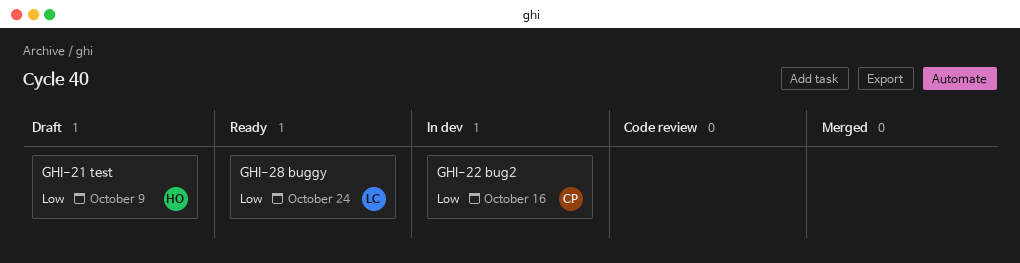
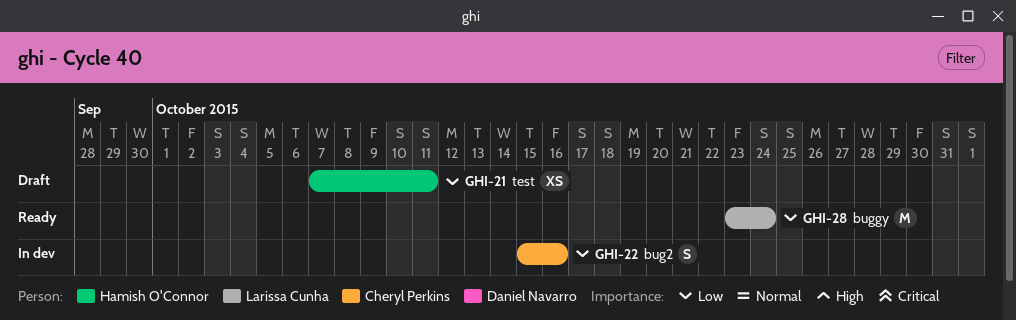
GHI-21, due: Oct 9 -> Oct 11

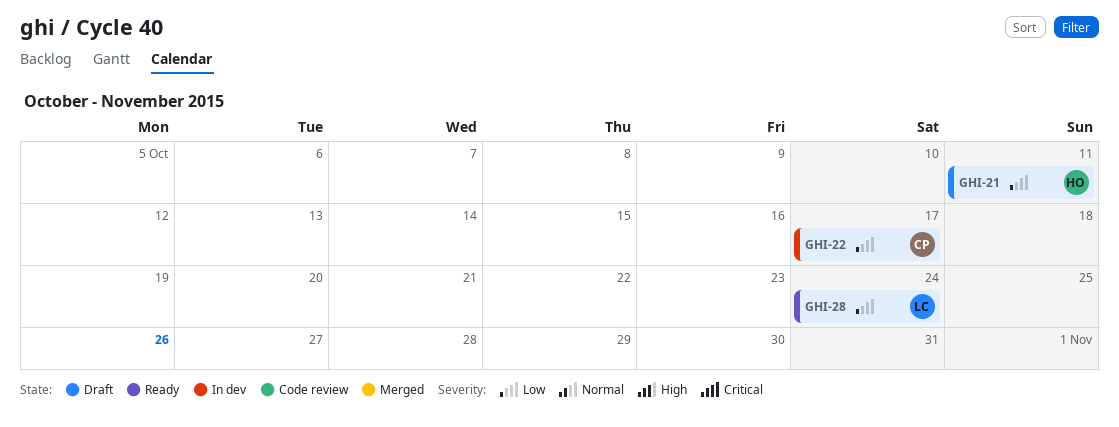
GHI-22, due: Oct 16 -> Oct 17

